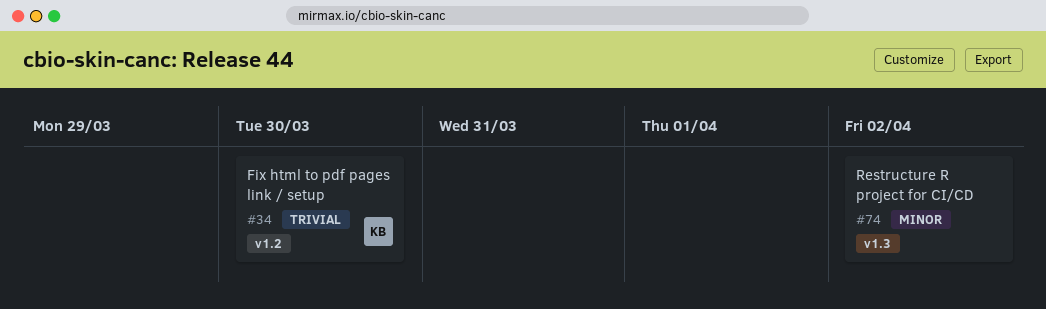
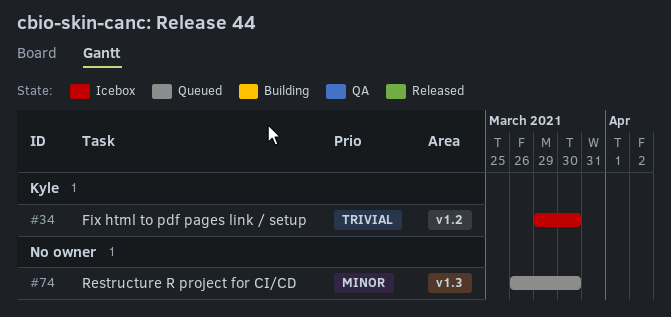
#74, due: Apr 2 -> Mar 30

